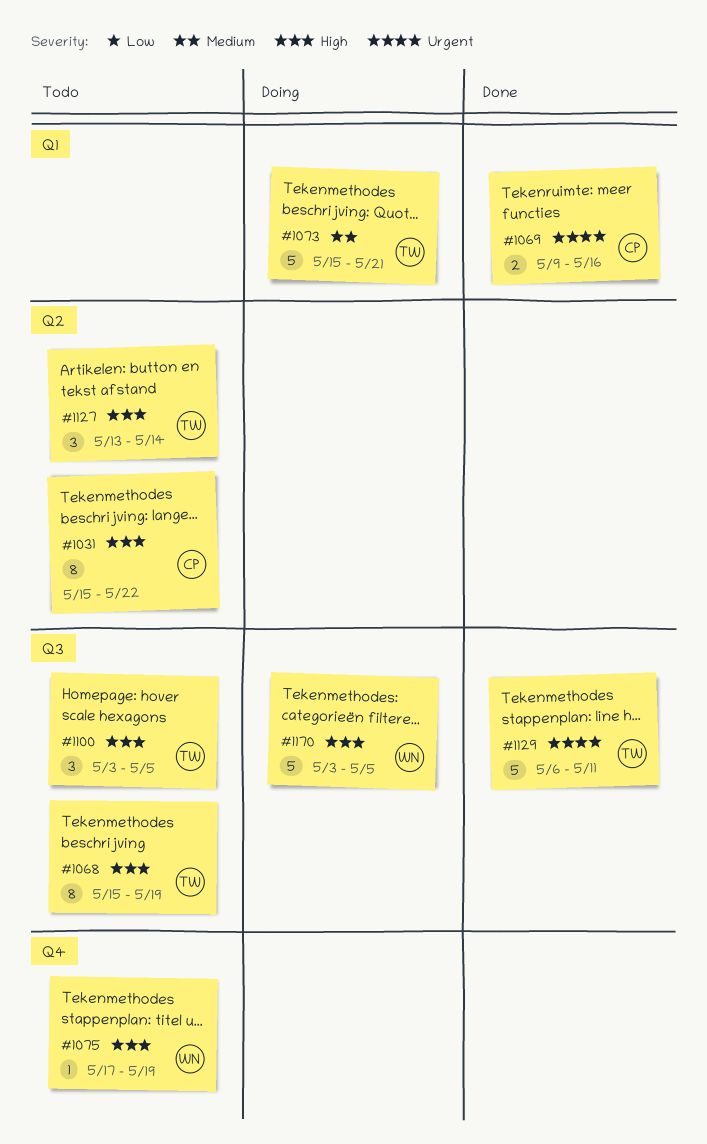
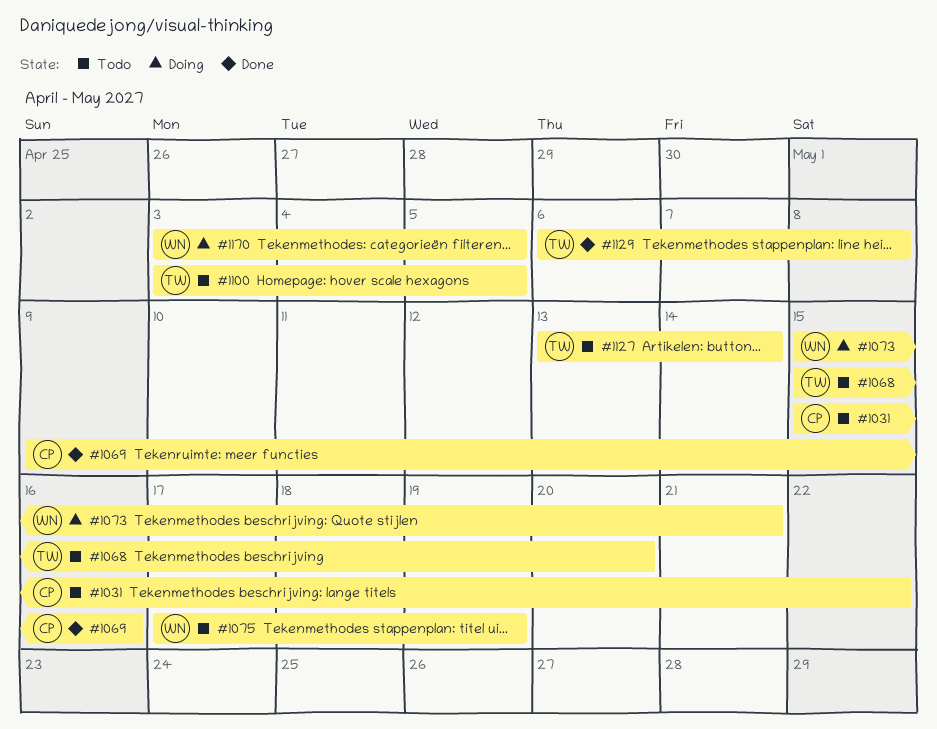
#1068, due: May 19 -> May 20
#1073, owner: TW -> WN
#1129, due: May 11 -> May 8

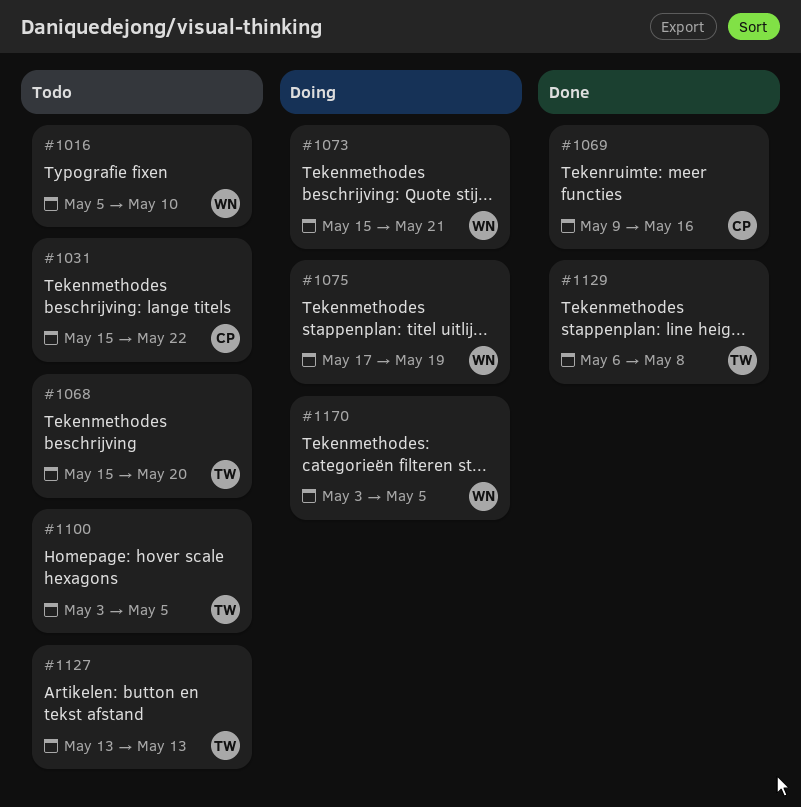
#1016: none -> present
#1075, status: Todo -> Doing
#1127, due: May 14 -> May 13

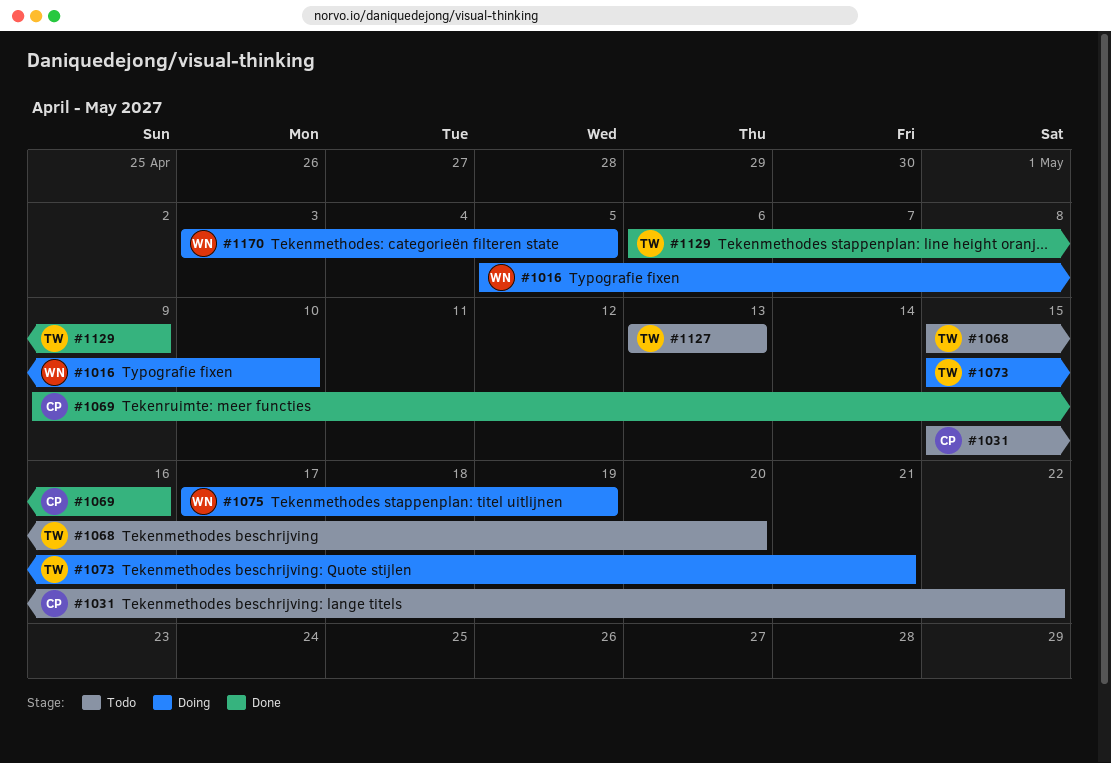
#1016, status: Todo -> Doing
#1073, owner: WN -> TW
#1100: present -> none
#1129, due: May 8 -> May 9

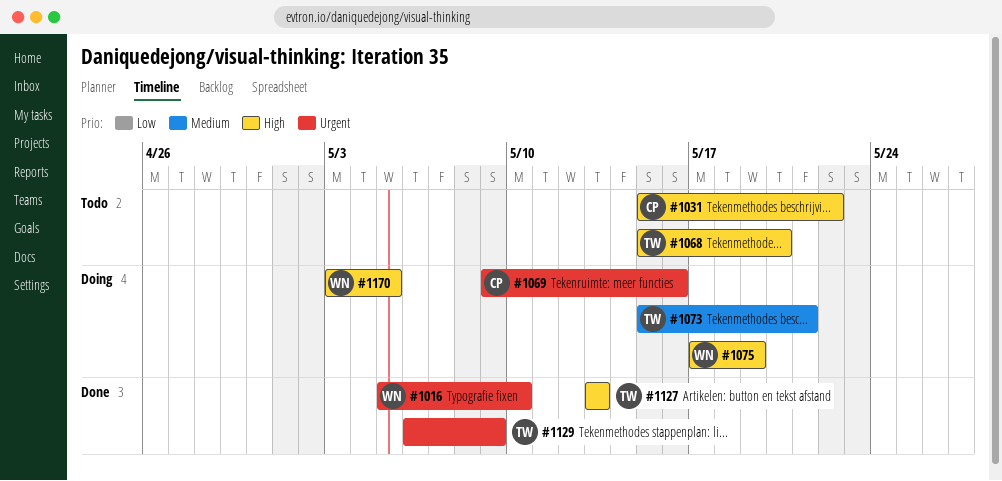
#1016, status: Doing -> Done
#1069, status: Done -> Doing
#1127, status: Todo -> Done

